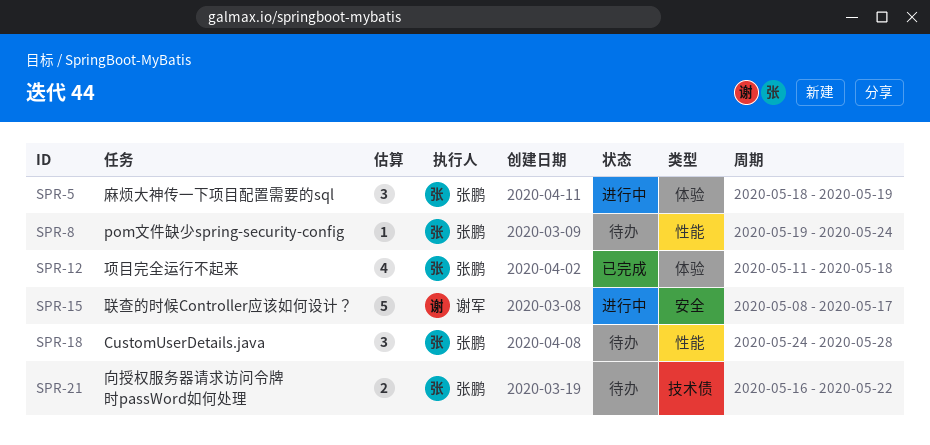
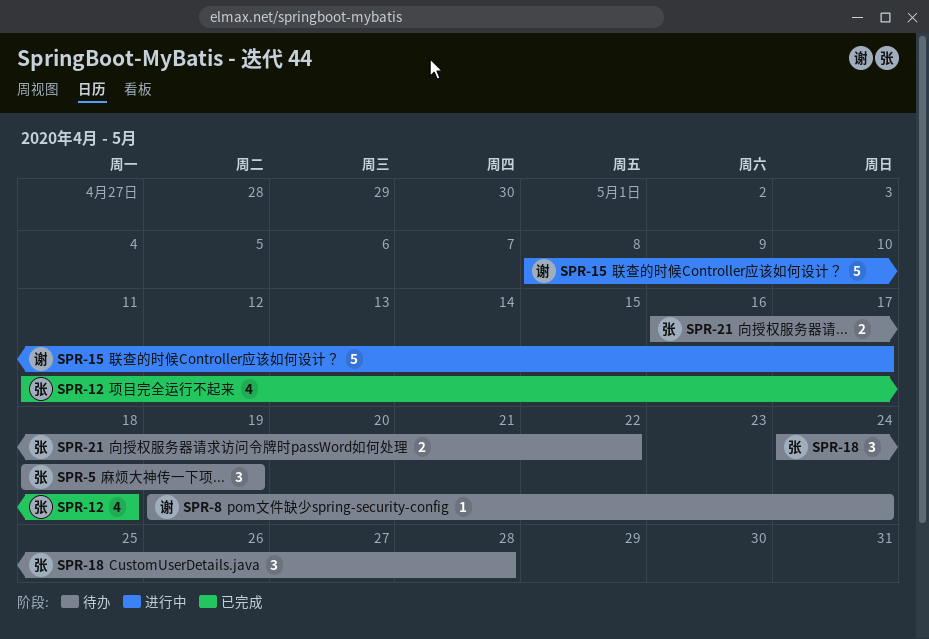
SPR-5, status: 进行中 -> 待办
SPR-8, owner: 张鹏 -> 谢军

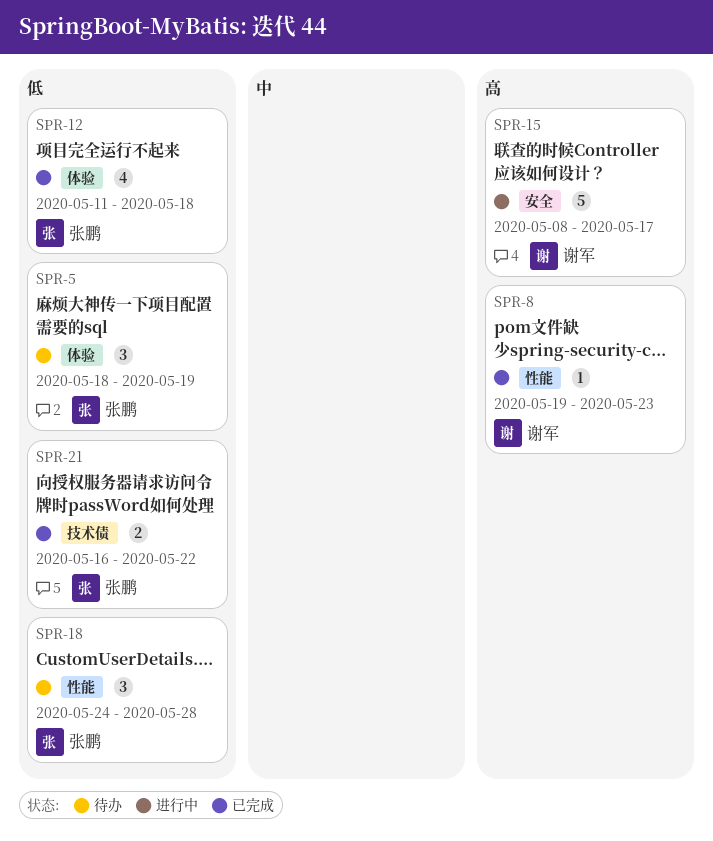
SPR-8, status: 待办 -> 已完成
SPR-8, due: May 24 -> May 23
SPR-21, status: 待办 -> 已完成

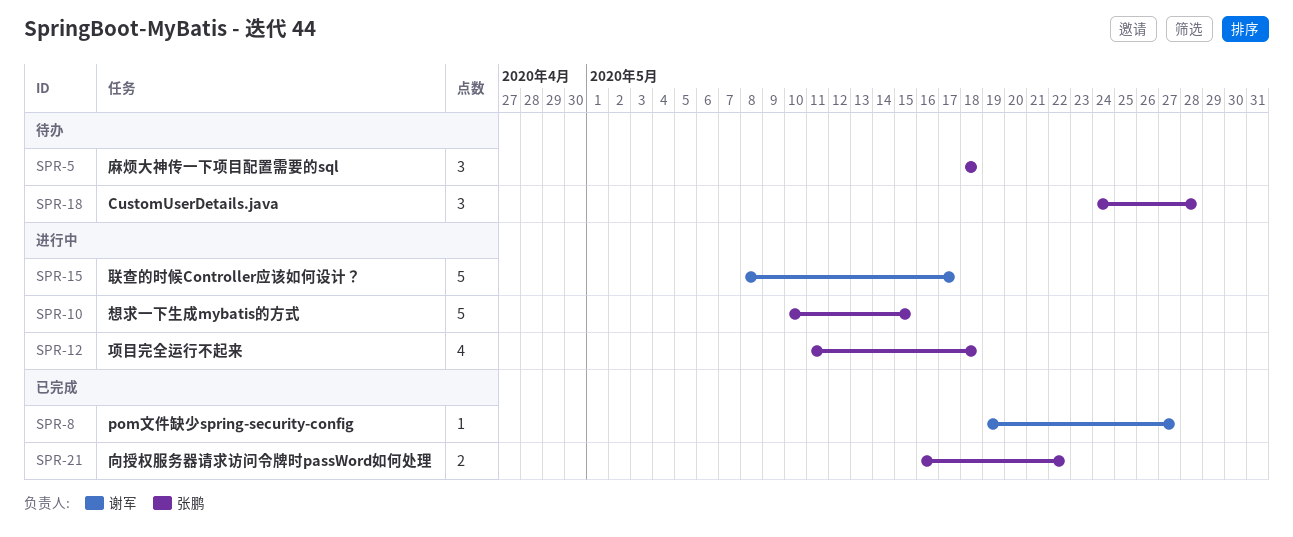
SPR-5, due: May 19 -> May 18
SPR-8, due: May 23 -> May 27
SPR-10: none -> present
SPR-12, status: 已完成 -> 进行中

